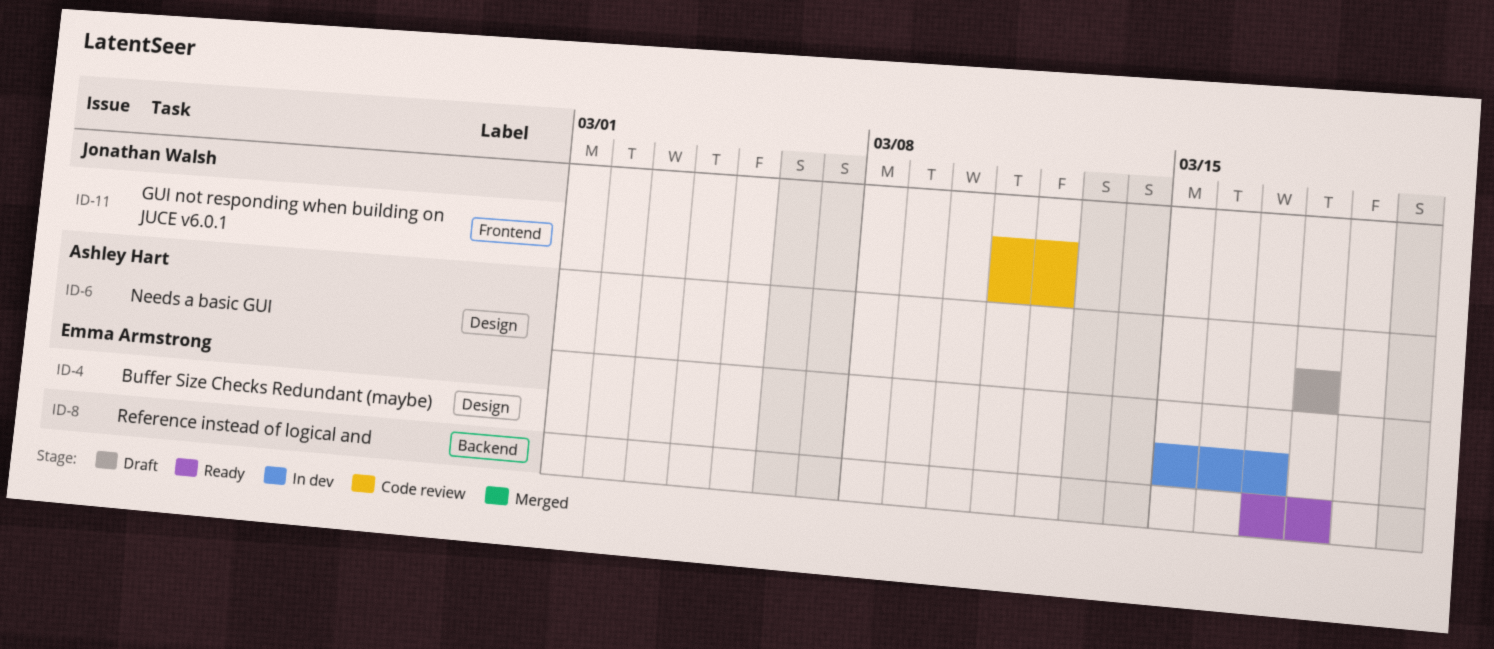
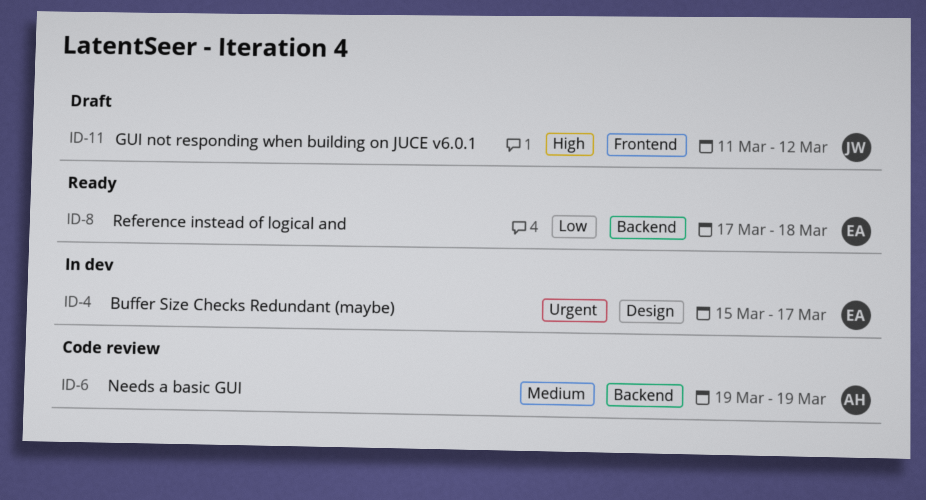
ID-6, status: Draft -> Code review
ID-6, label: Design -> Backend
ID-6, start: Mar 18 -> Mar 19
ID-6, due: Mar 18 -> Mar 19
ID-11, status: Code review -> Draft

